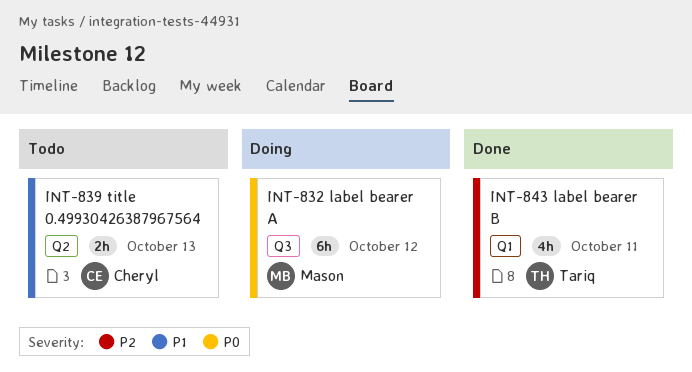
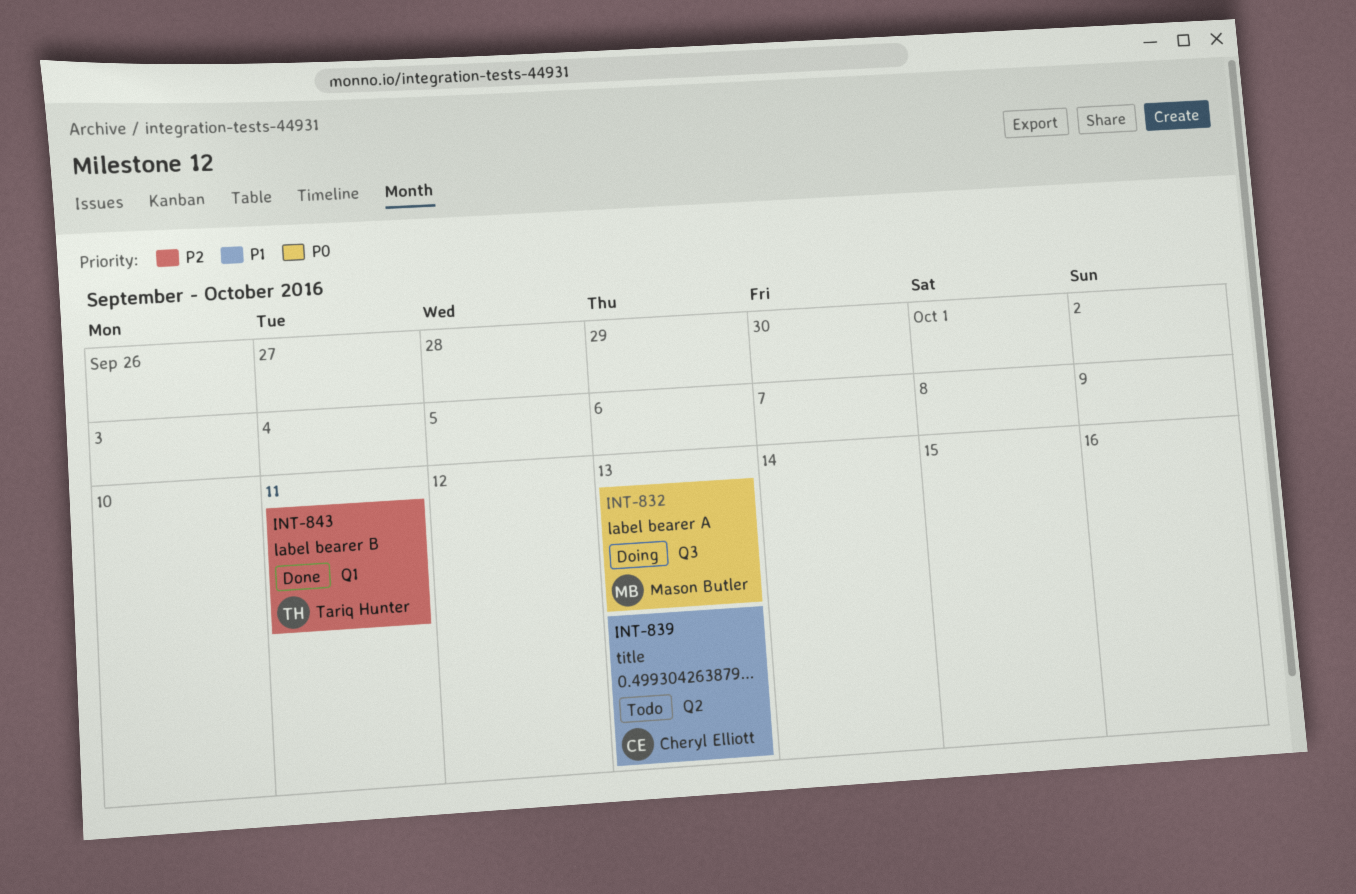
INT-832, due: Oct 12 -> Oct 13

